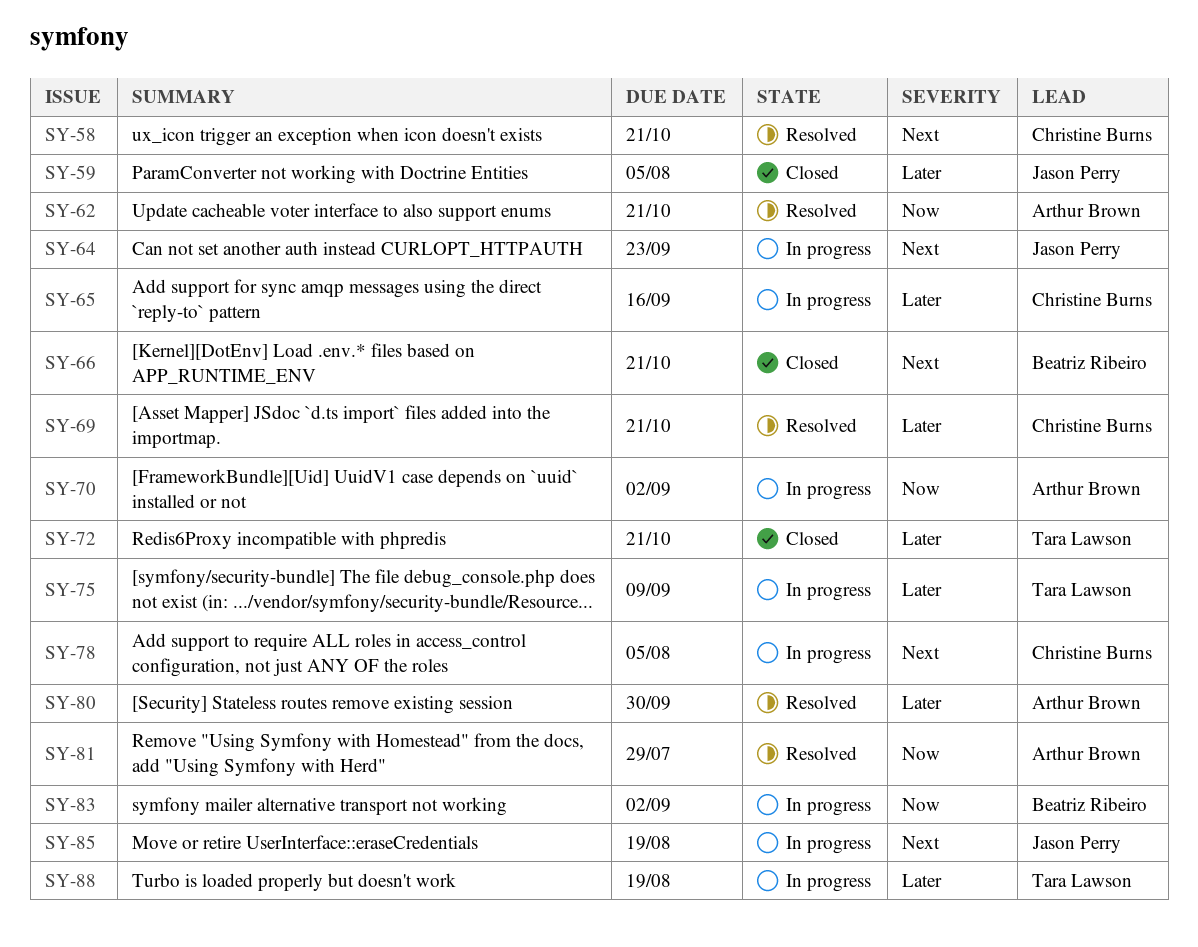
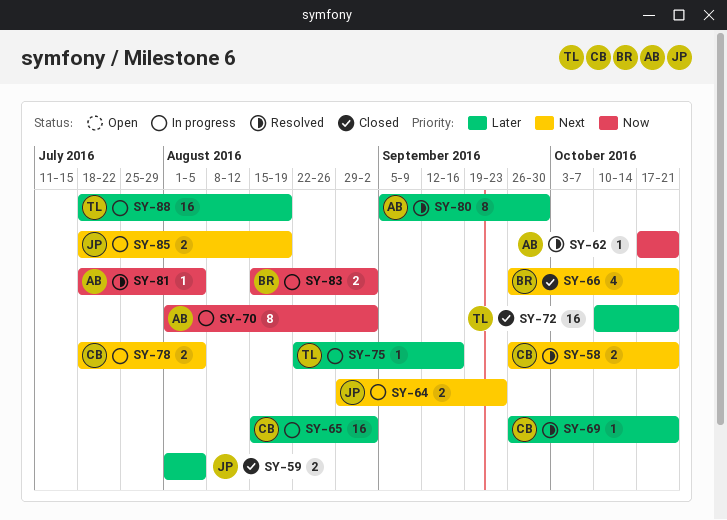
SY-65, due: Sep 16 -> Sep 2
SY-75, due: Sep 9 -> Sep 16
SY-81, due: Jul 29 -> Aug 5

